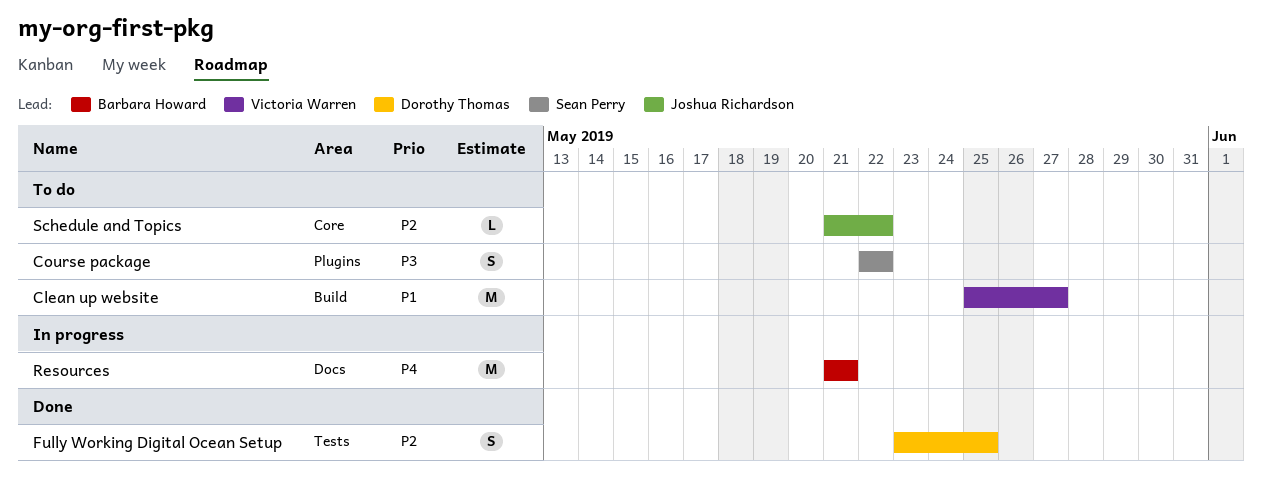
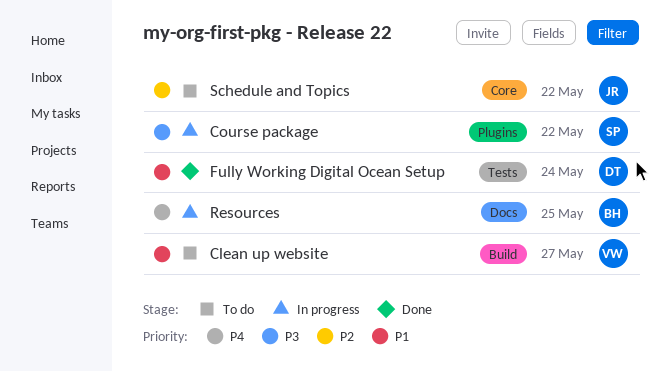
Course package, status: To do -> In progress
Fully Working Digital Ocean Setup, priority: P2 -> P1
Fully Working Digital Ocean Setup, due: May 25 -> May 24
Resources, due: May 21 -> May 25

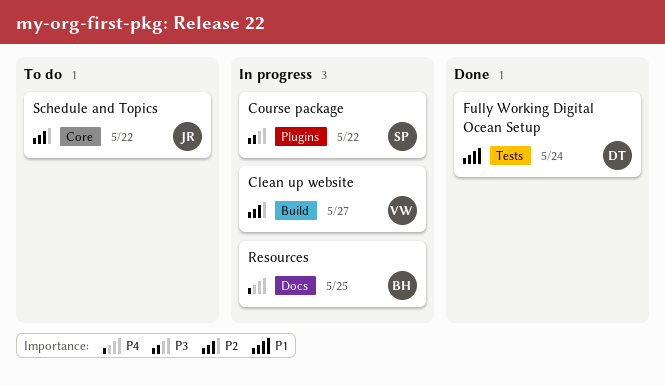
Clean up website, status: To do -> In progress
Clean up website, priority: P1 -> P2

